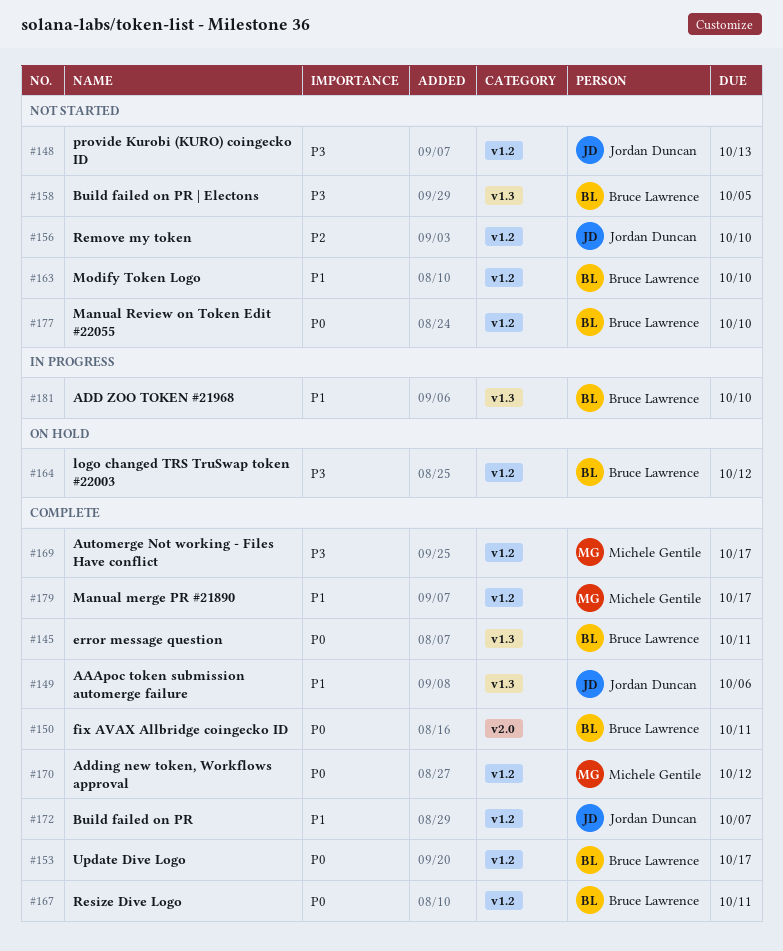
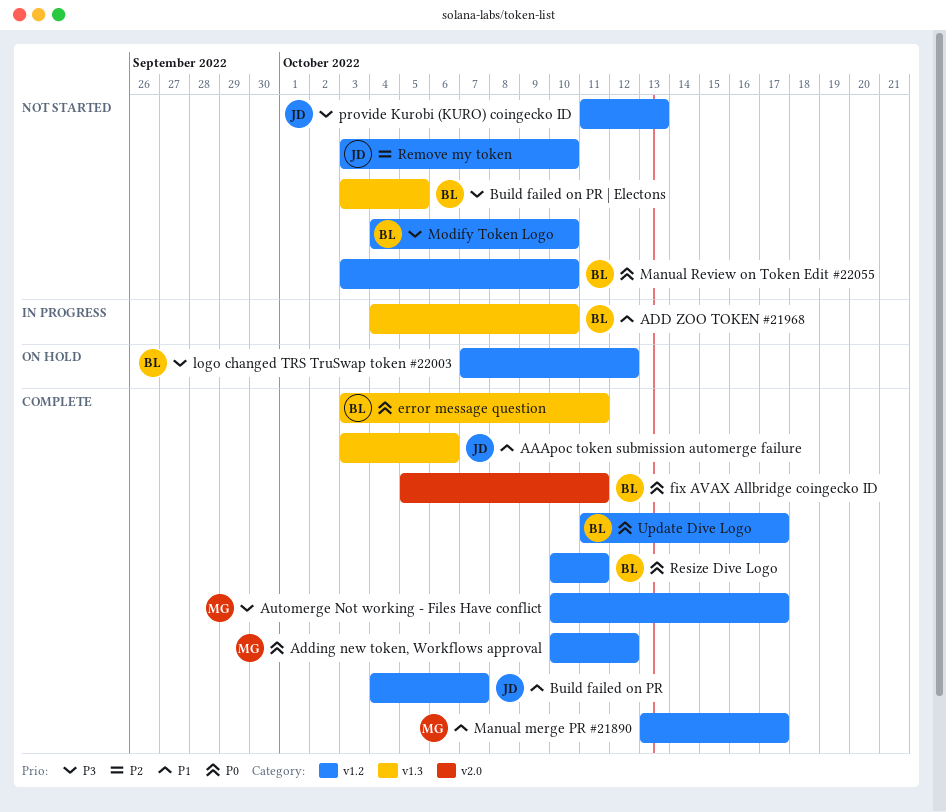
Modify Token Logo, priority: P1 -> P3

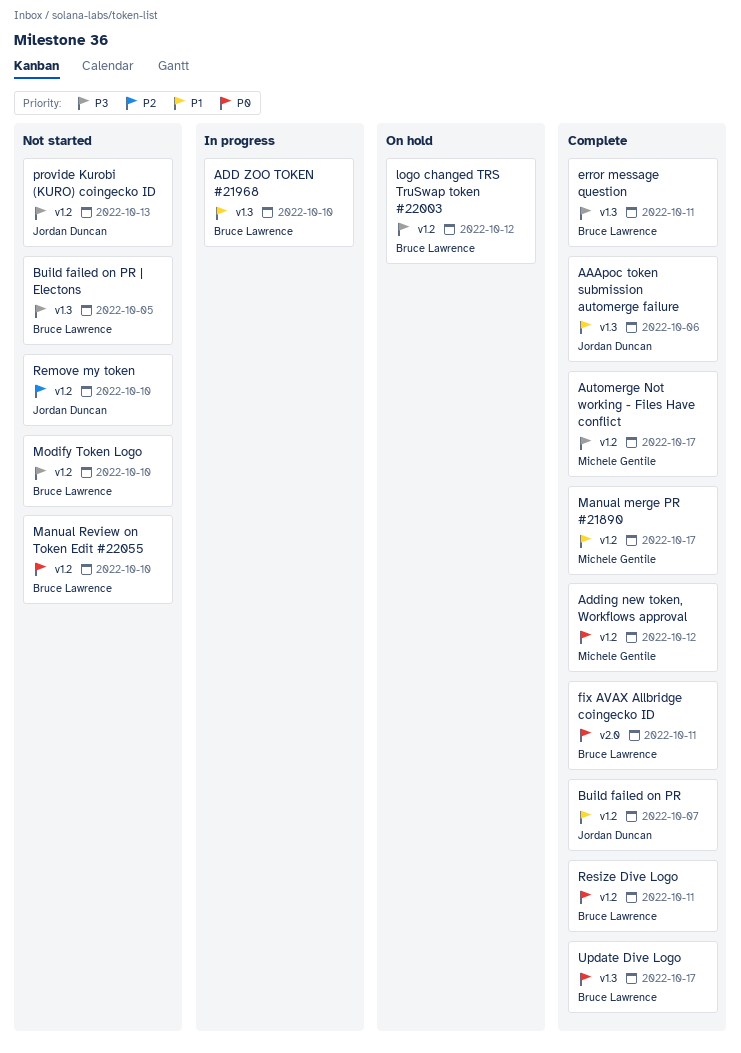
error message question, priority: P0 -> P3
Update Dive Logo, label: v1.2 -> v1.3

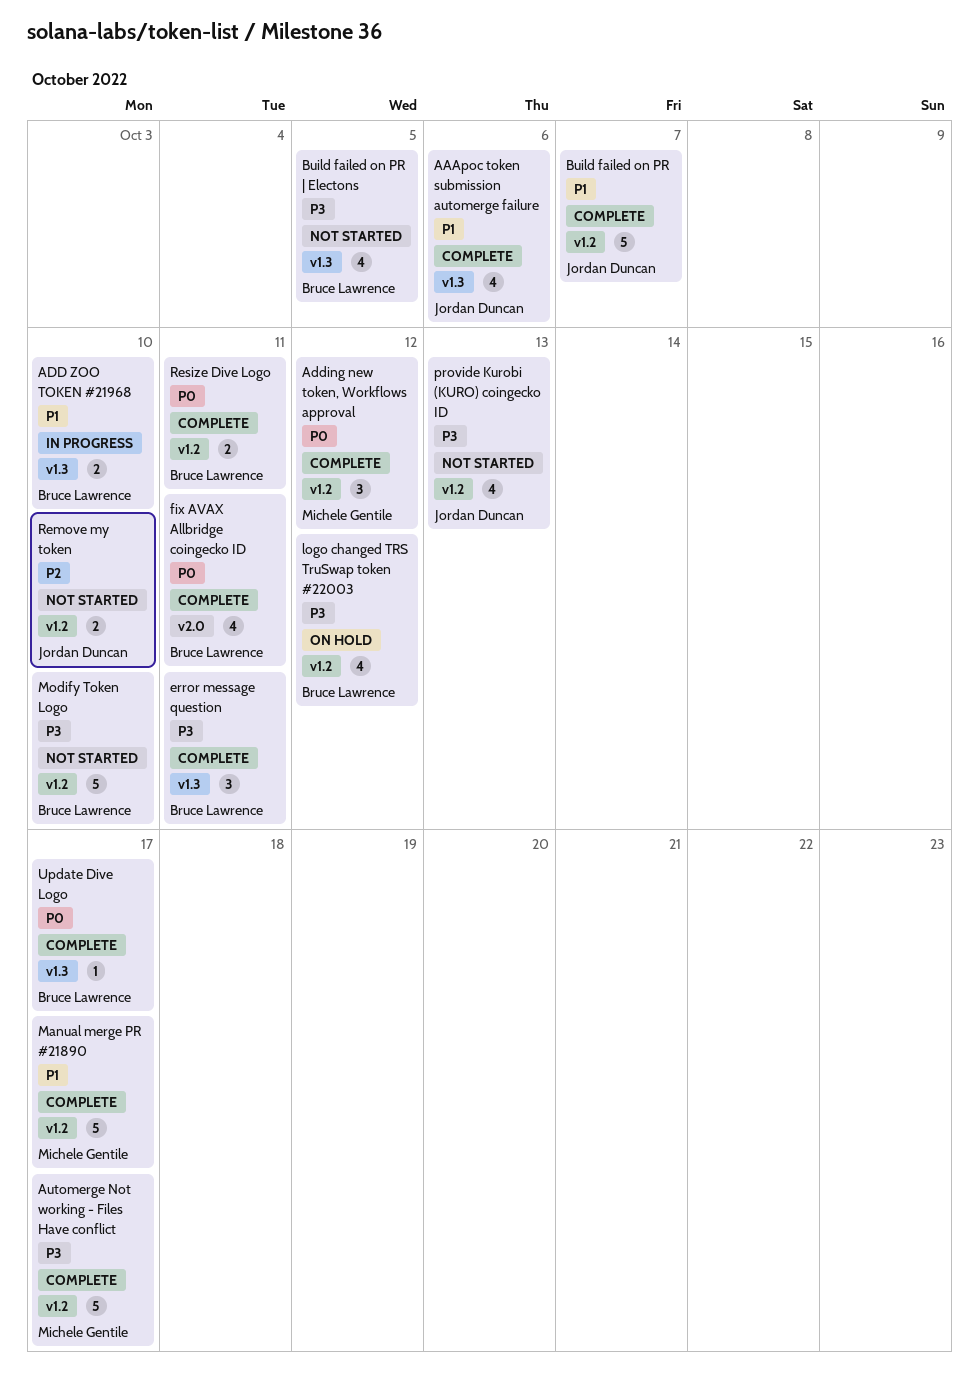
Manual Review on Token Edit #22055: present -> none

